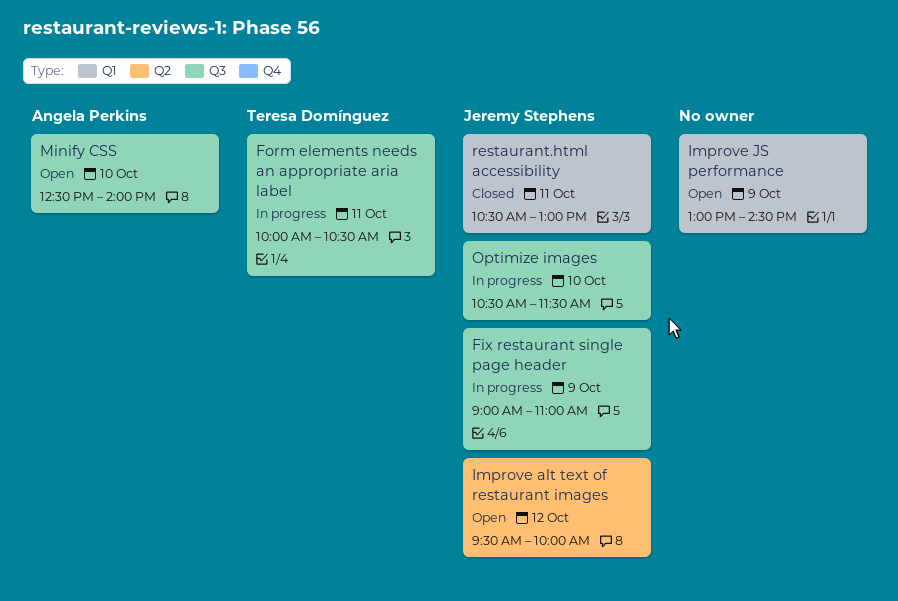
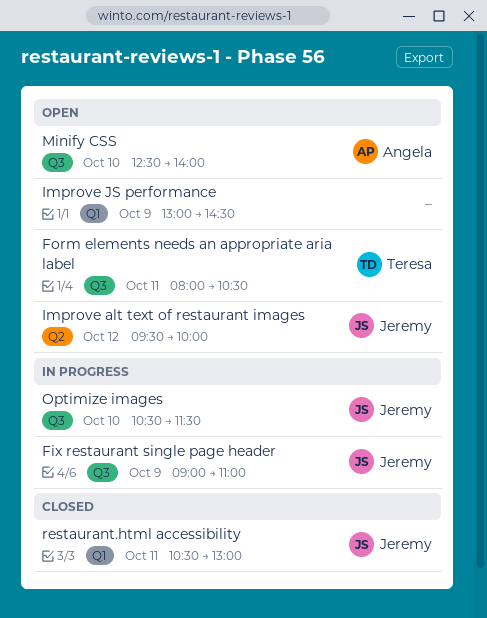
Form elements needs an appropriate aria label, status: In progress -> Open
Form elements needs an appropriate aria label, begins: 10:00 -> 08:00

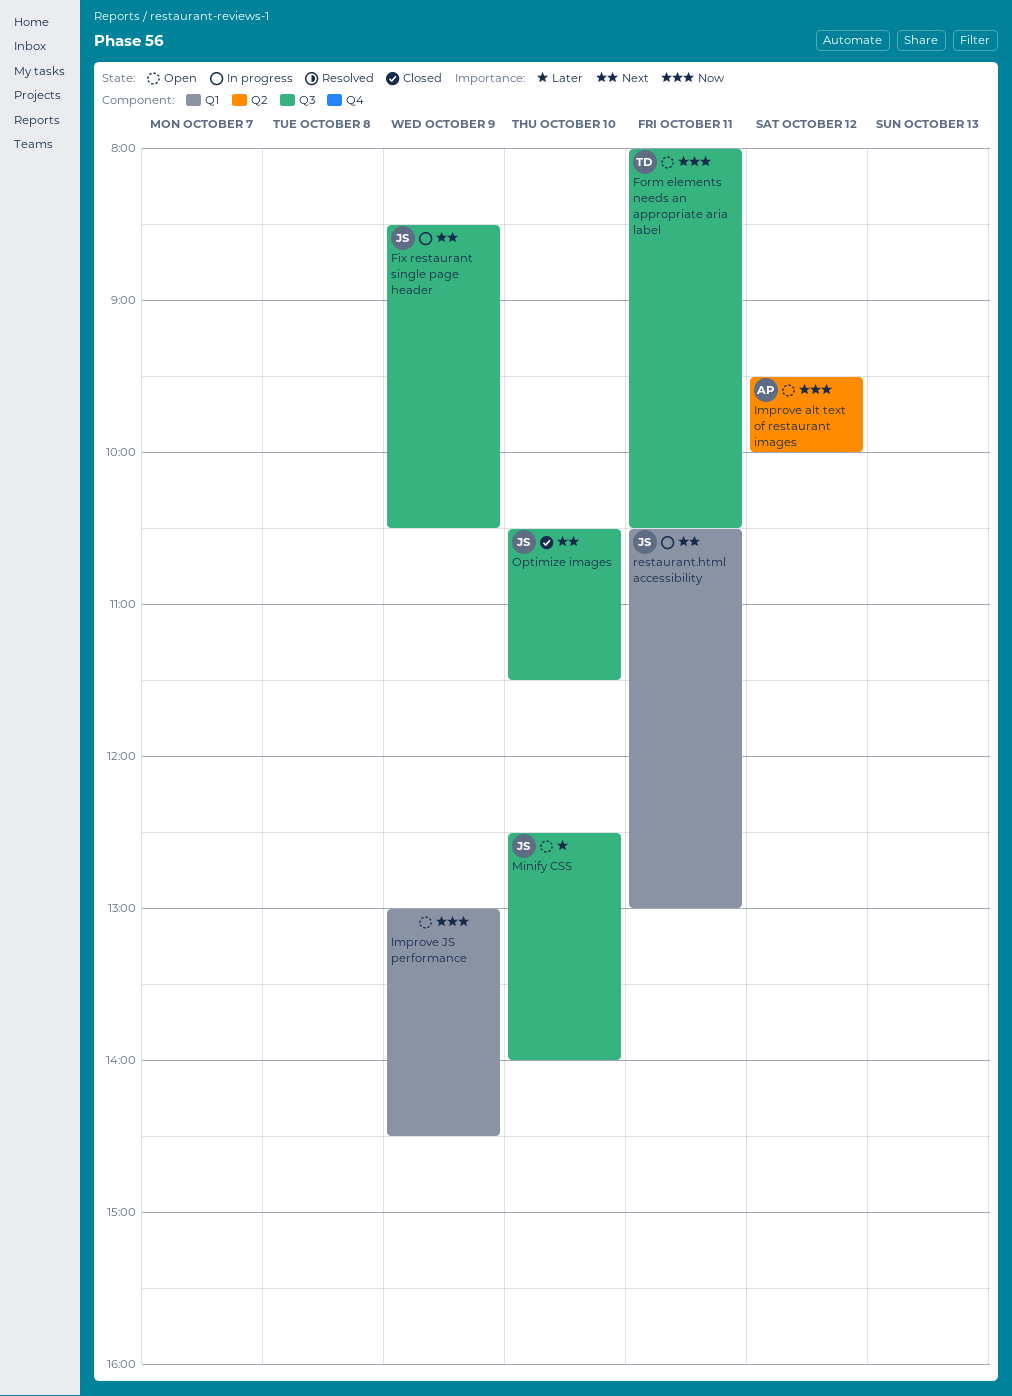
Fix restaurant single page header, begins: 09:00 -> 08:30
Fix restaurant single page header, ends: 11:00 -> 10:30
Improve alt text of restaurant images, owner: Jeremy -> Angela
Minify CSS, owner: Angela -> Jeremy
Optimize images, status: In progress -> Closed
restaurant.html accessibility, status: Closed -> In progress

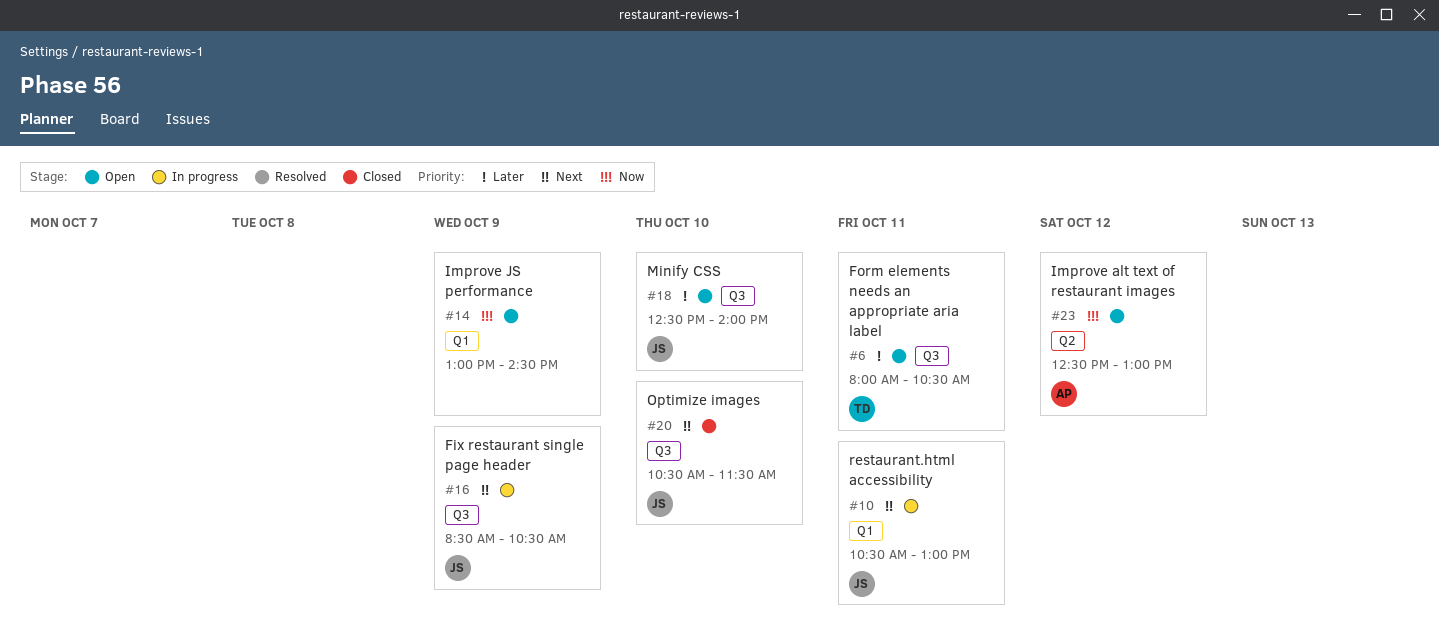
Form elements needs an appropriate aria label, priority: Now -> Later
Improve alt text of restaurant images, begins: 09:30 -> 12:30
Improve alt text of restaurant images, ends: 10:00 -> 13:00

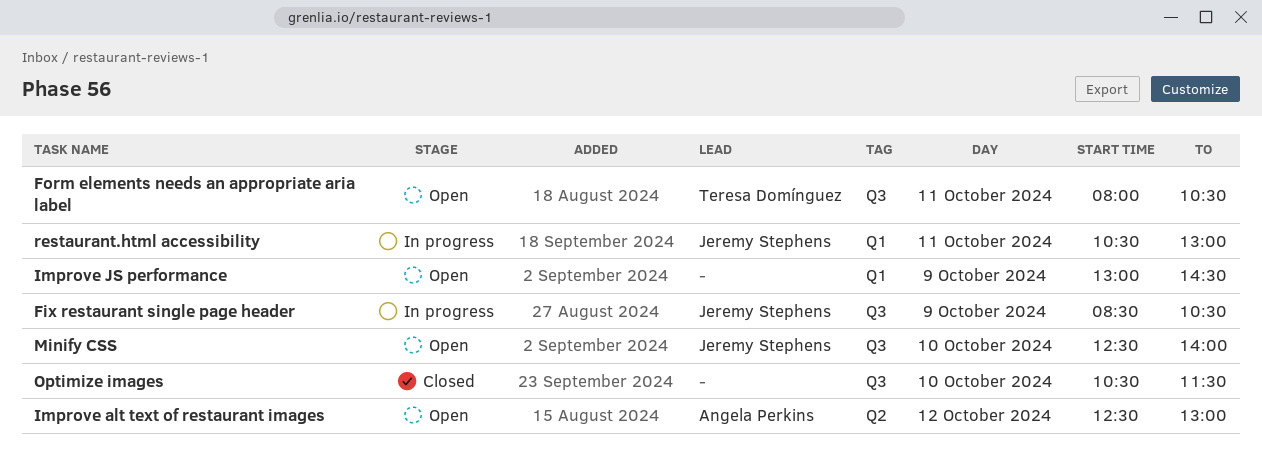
Optimize images, owner: Jeremy Stephens -> none

